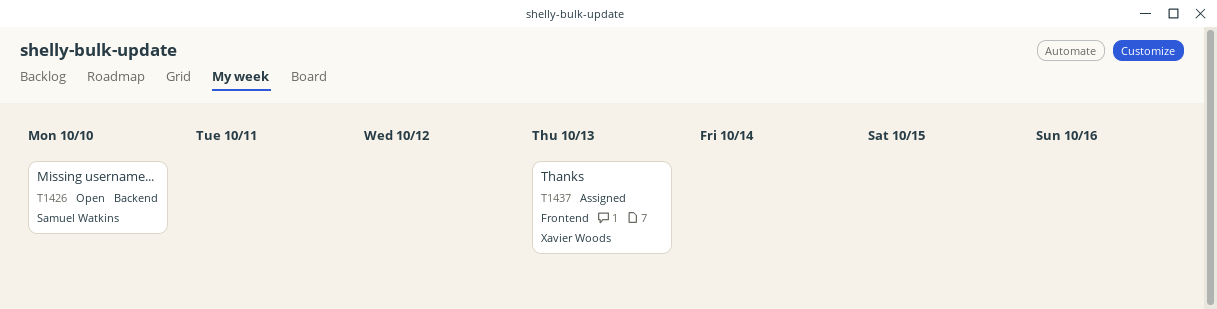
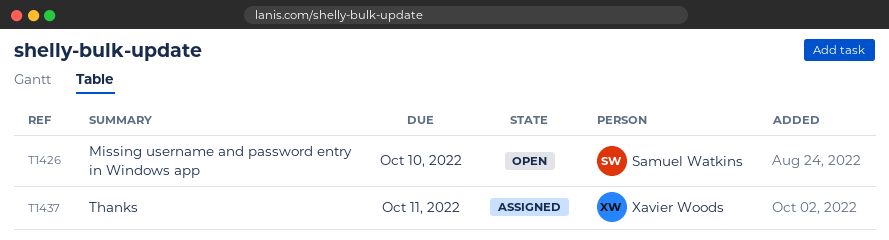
T1437, due: Oct 13 -> Oct 11

